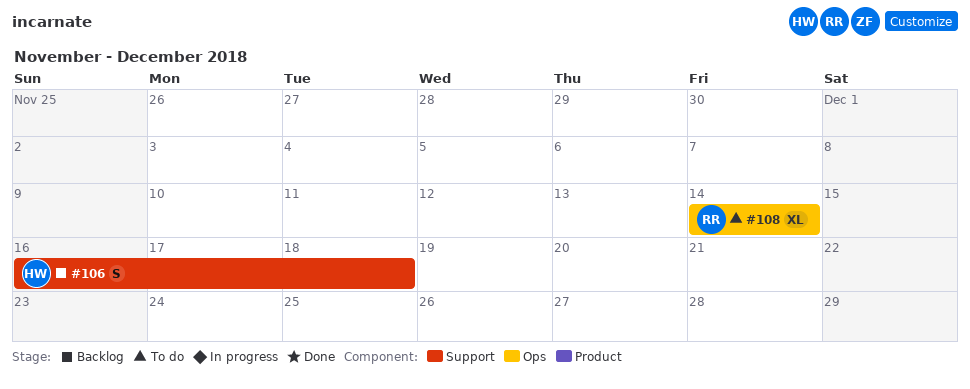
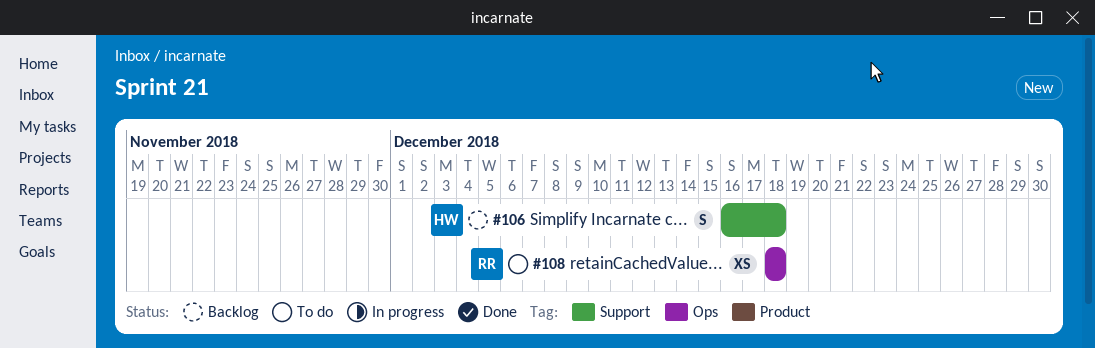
#108, estimate: XL -> XS
#108, start: Dec 14 -> Dec 18
#108, due: Dec 14 -> Dec 18

